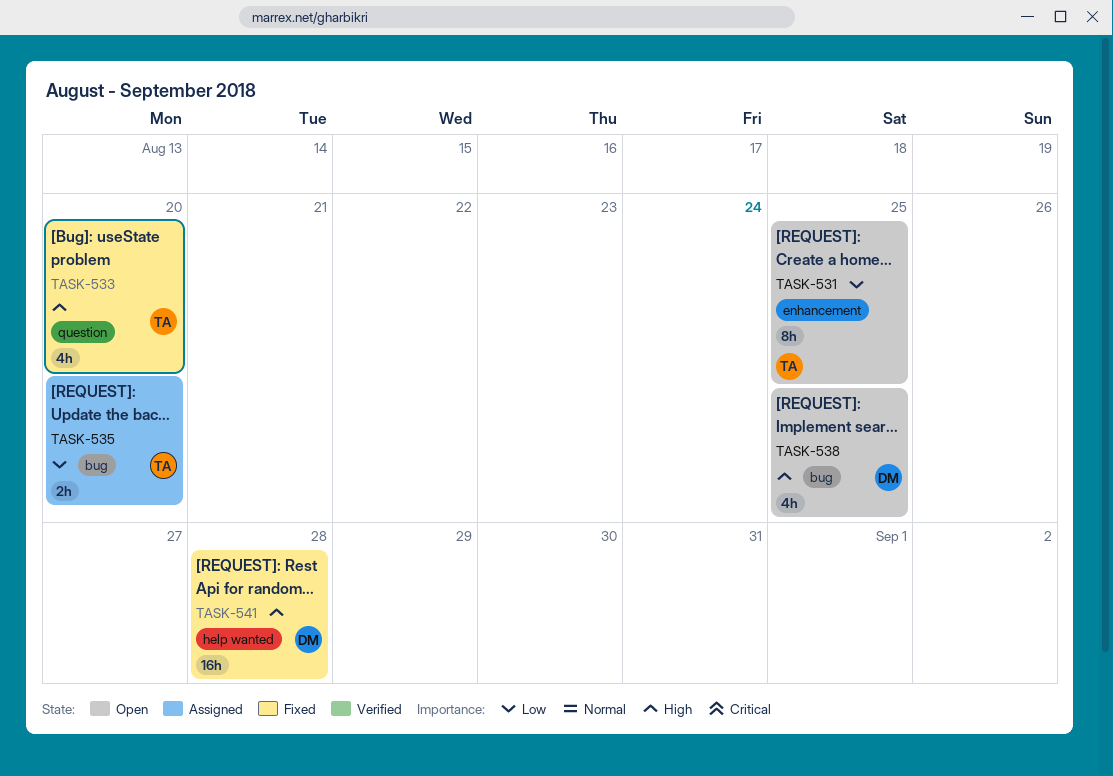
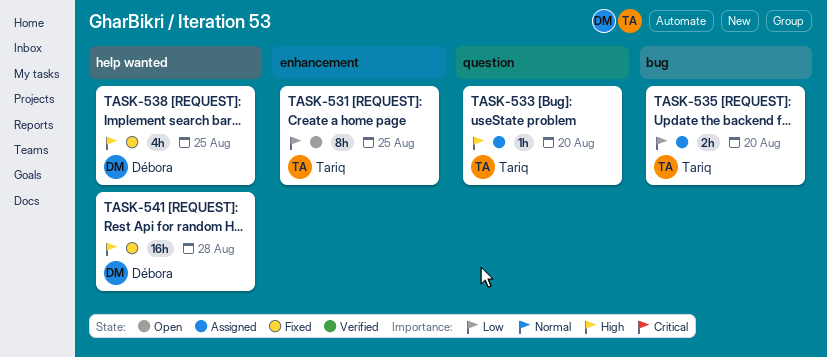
TASK-533, status: Fixed -> Assigned
TASK-533, estimate: 4h -> 1h
TASK-538, status: Open -> Fixed
TASK-538, label: bug -> help wanted

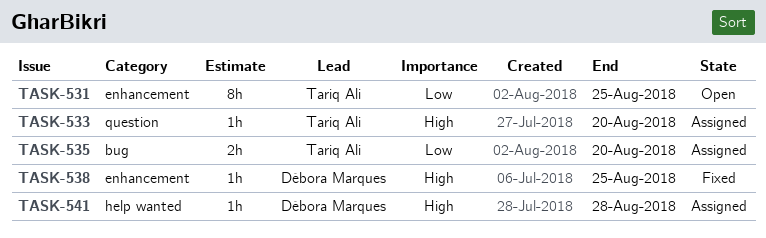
TASK-538, label: help wanted -> enhancement
TASK-538, estimate: 4h -> 1h
TASK-541, status: Fixed -> Assigned
TASK-541, estimate: 16h -> 1h

